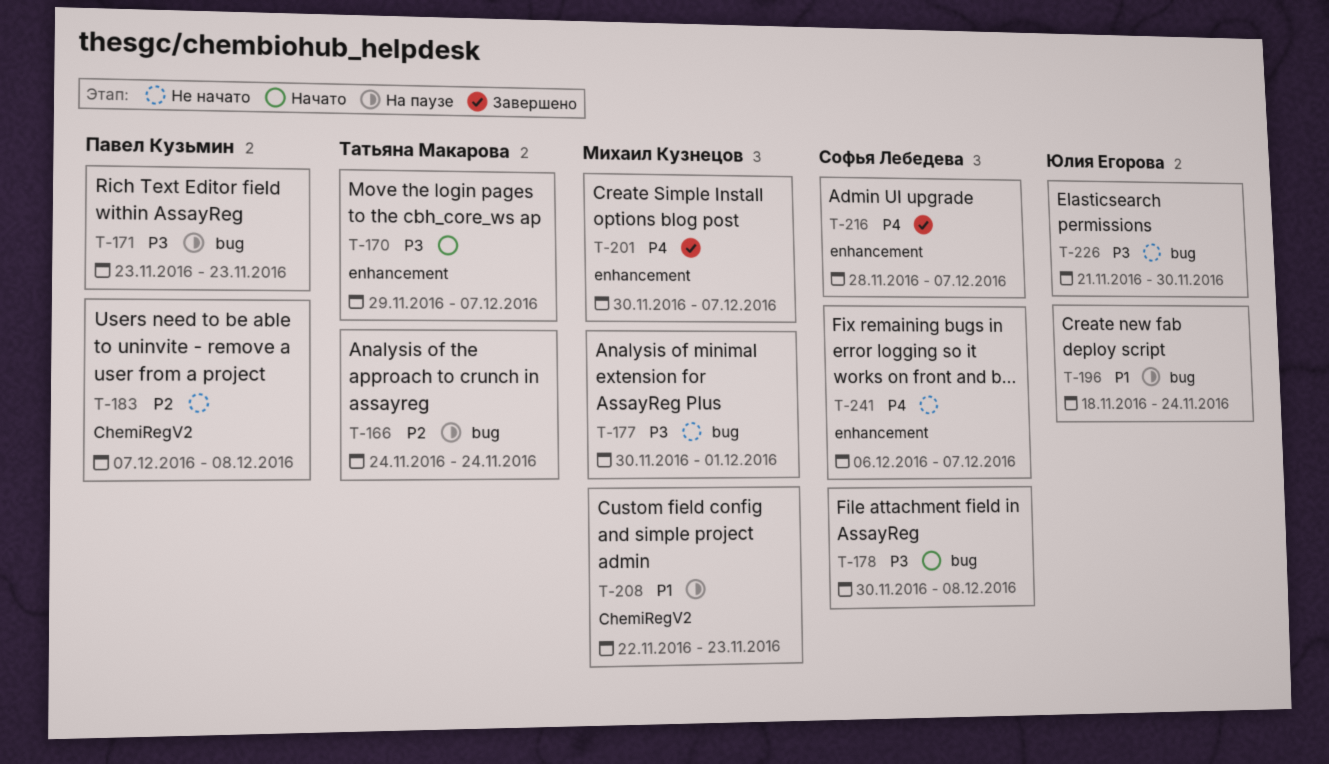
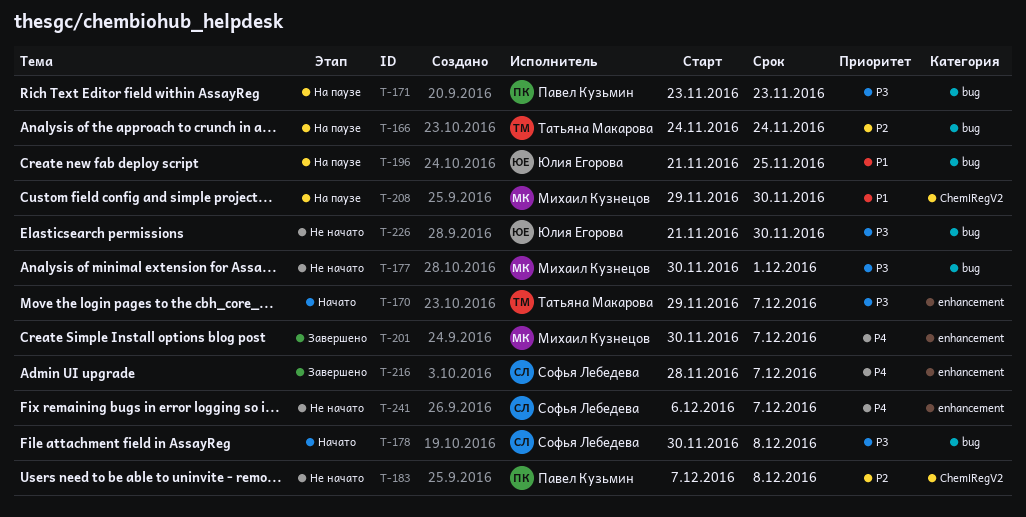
T-196, start: Nov 18 -> Nov 21
T-196, due: Nov 24 -> Nov 25
T-208, start: Nov 22 -> Nov 29
T-208, due: Nov 23 -> Nov 30

